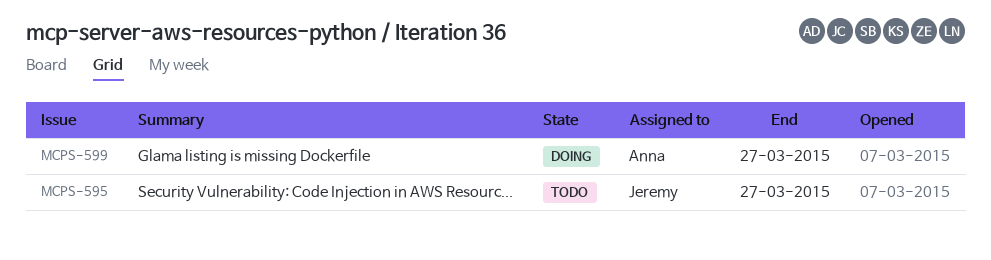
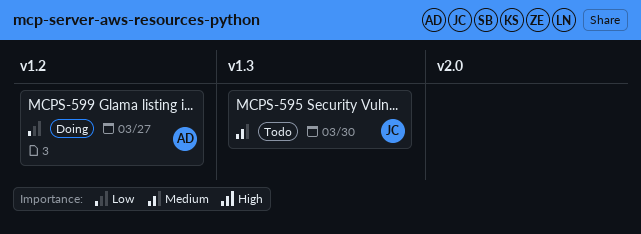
MCPS-595, due: Mar 27 -> Mar 30

